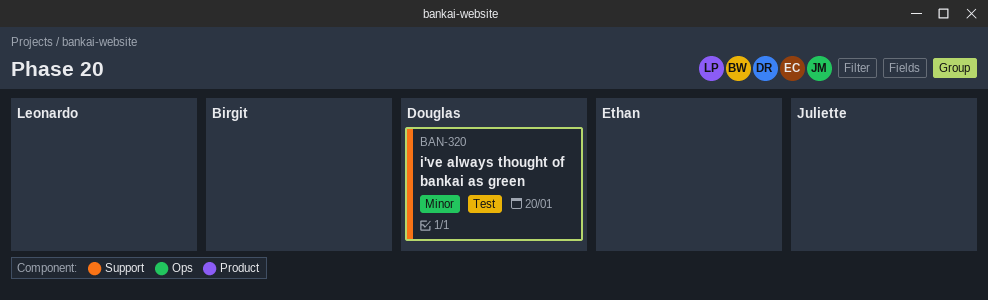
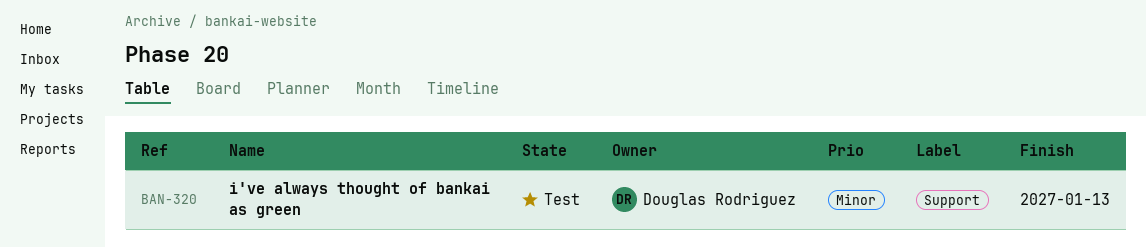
BAN-320, due: Jan 20 -> Jan 13

